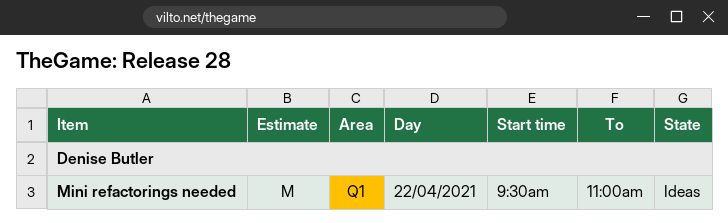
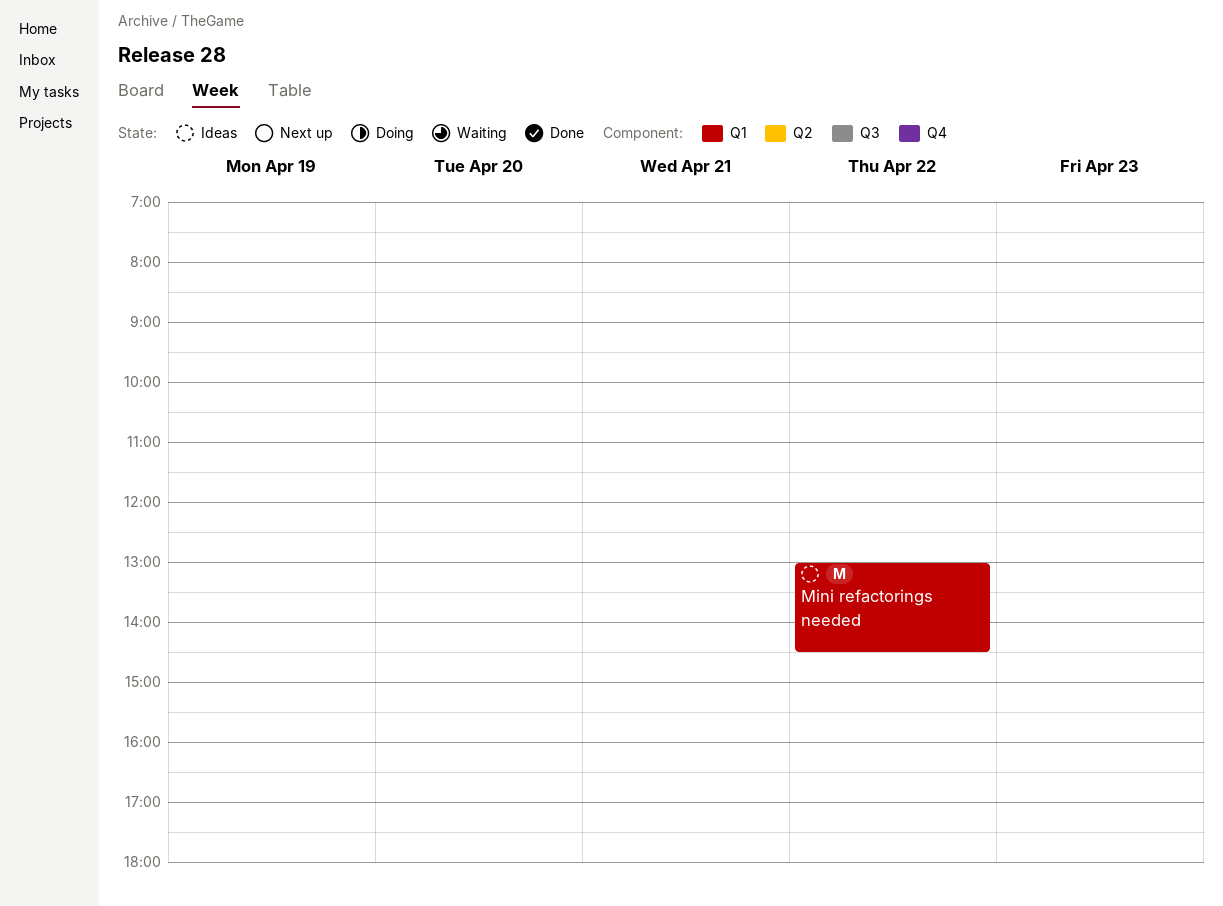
Mini refactorings needed, begins: 09:30 -> 13:00
Mini refactorings needed, ends: 11:00 -> 14:30

